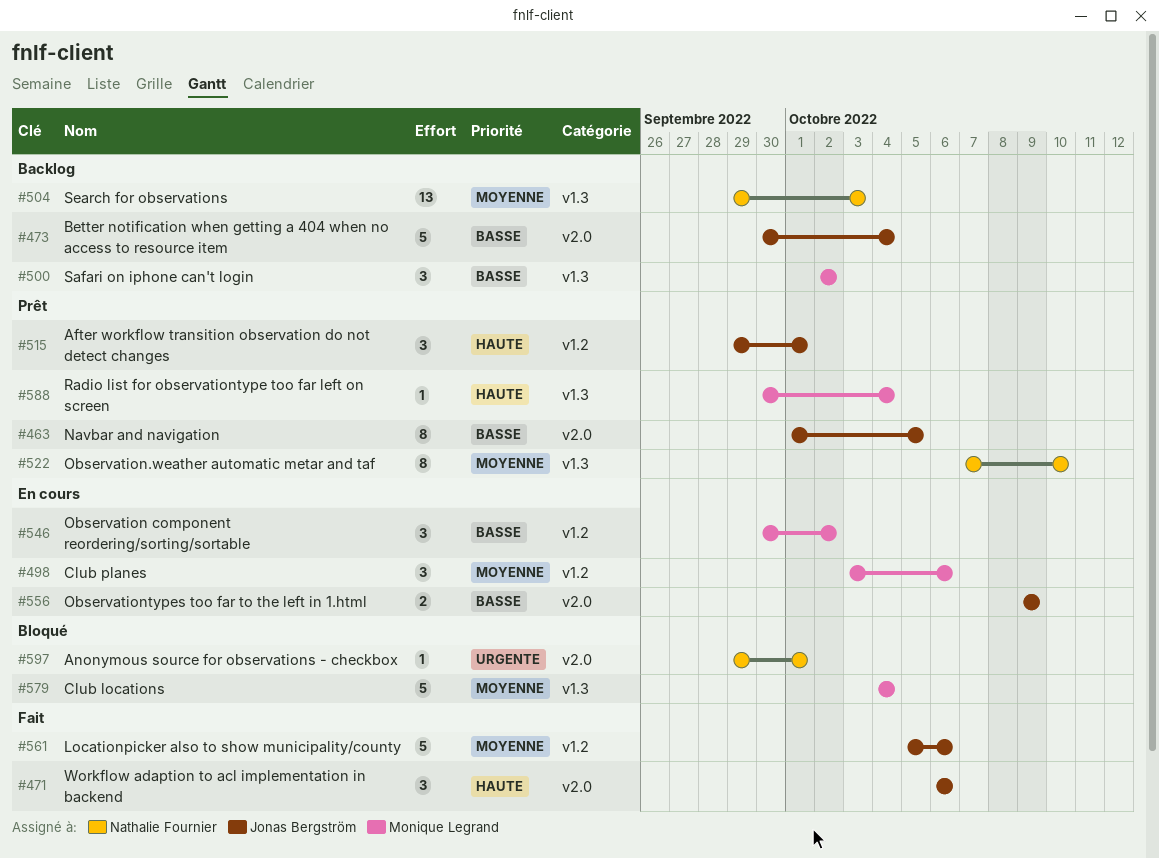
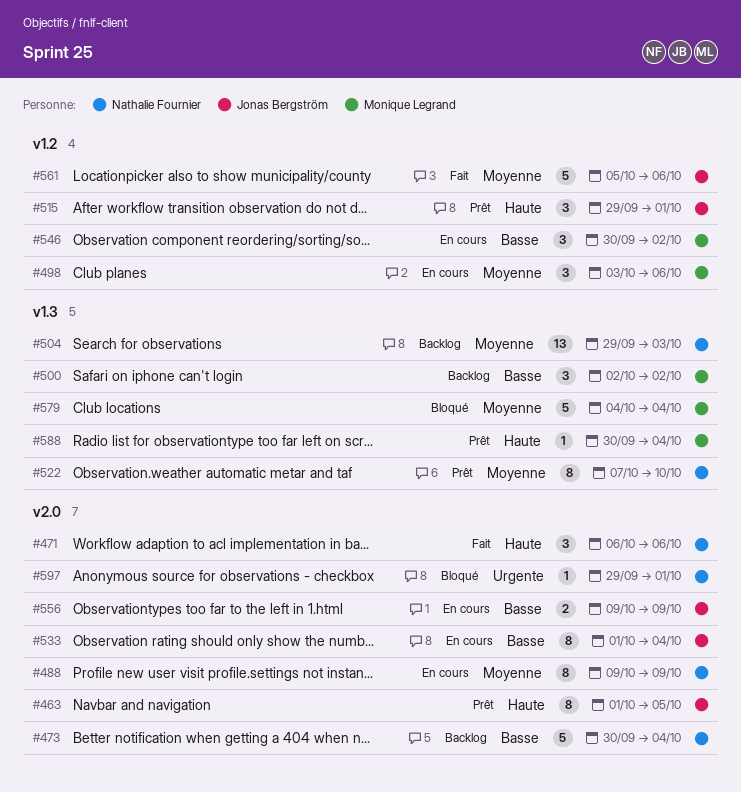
#463, priority: Basse -> Haute
#471, owner: Jonas Bergström -> Nathalie Fournier
#473, owner: Jonas Bergström -> Nathalie Fournier
#488: none -> present
#533: none -> present

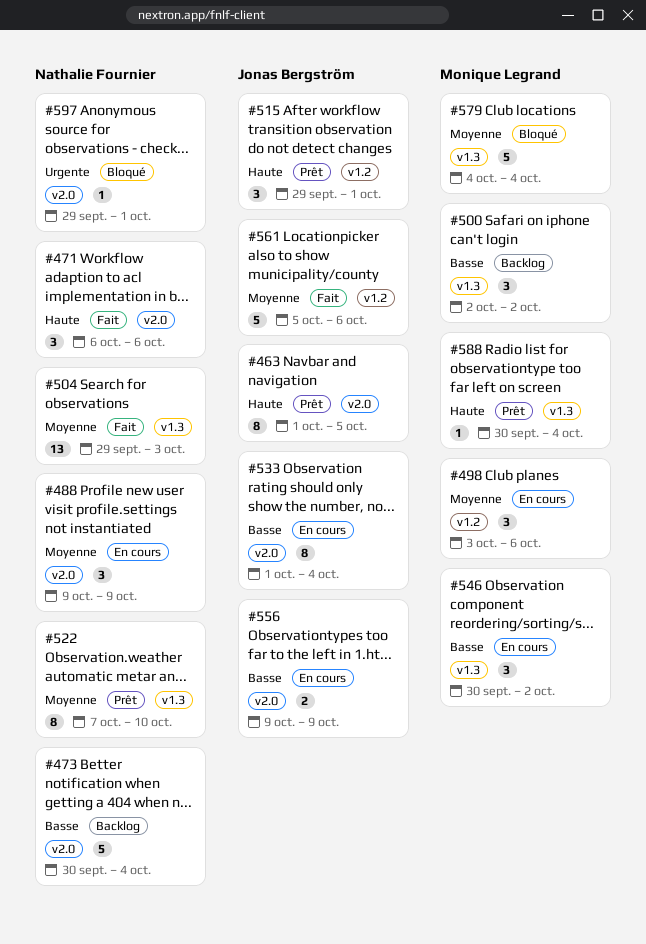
#488, estimate: 8 -> 3
#504, status: Backlog -> Fait
#546, label: v1.2 -> v1.3

